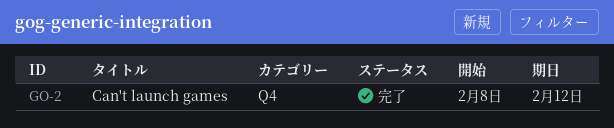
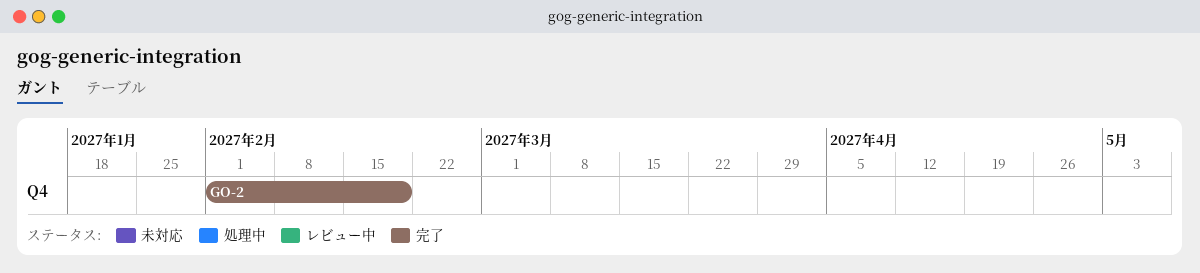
GO-2, start: Feb 8 -> Feb 1
GO-2, due: Feb 12 -> Feb 19

